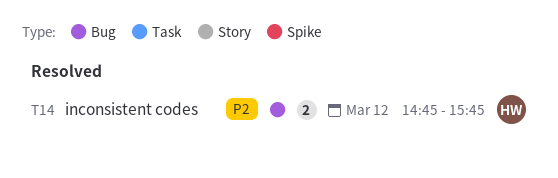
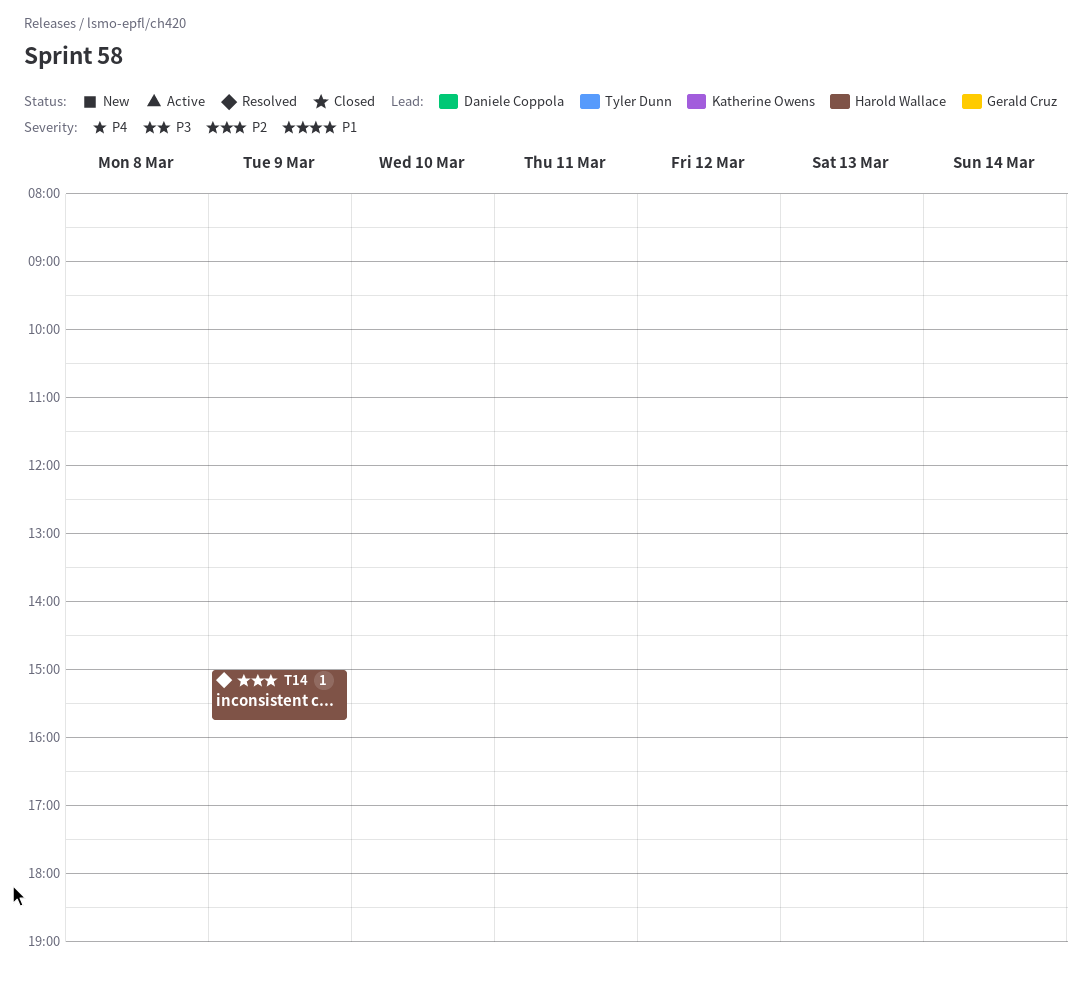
T14, estimate: 2 -> 1
T14, day: Mar 12 -> Mar 9
T14, begins: 14:45 -> 15:00

